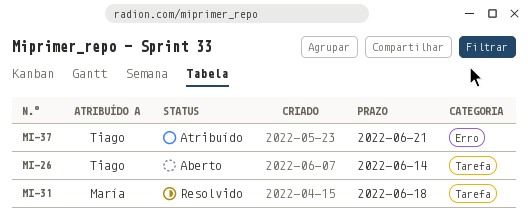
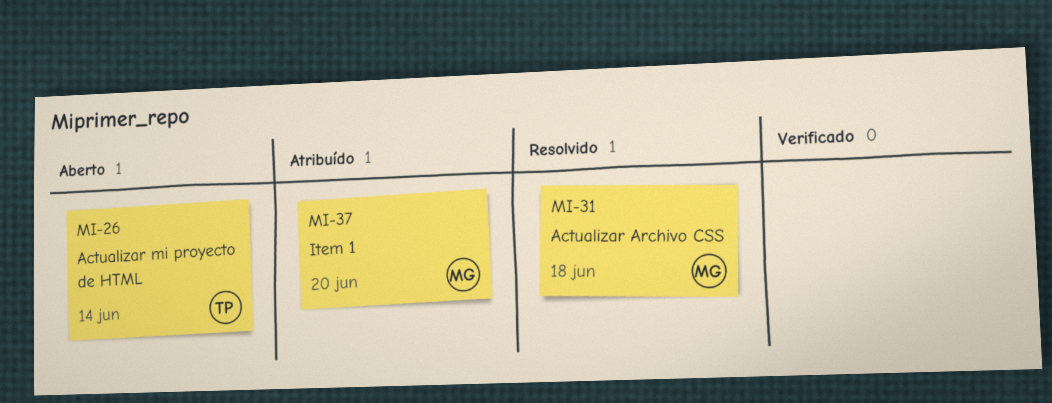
MI-37, owner: Tiago -> María
MI-37, due: Jun 21 -> Jun 20

